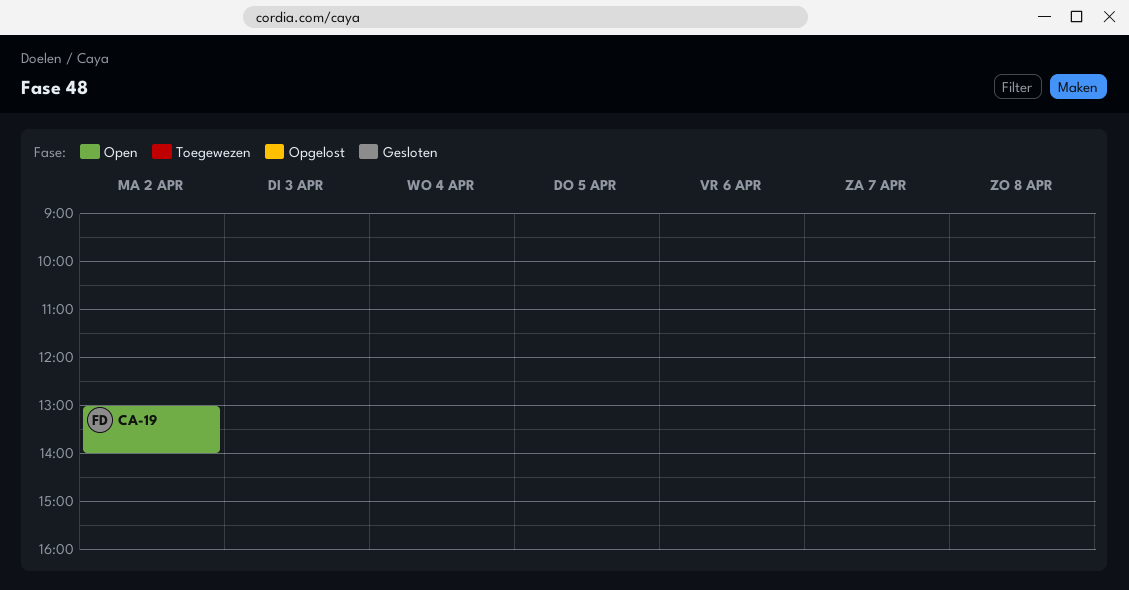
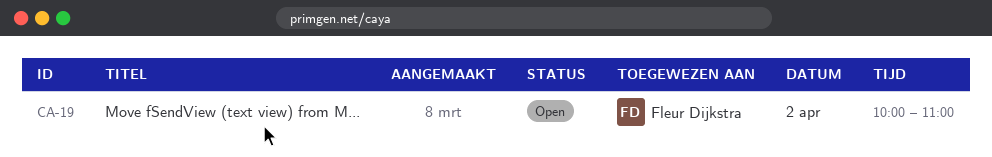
CA-19, begins: 13:00 -> 10:00
CA-19, ends: 14:00 -> 11:00

